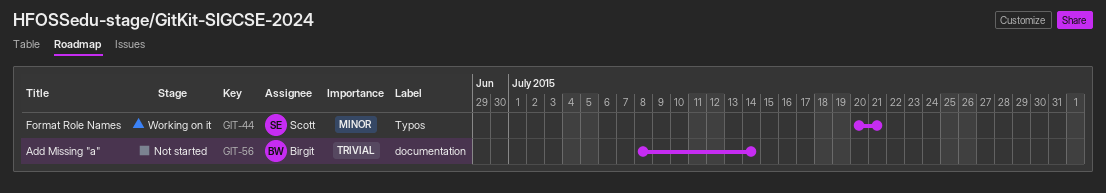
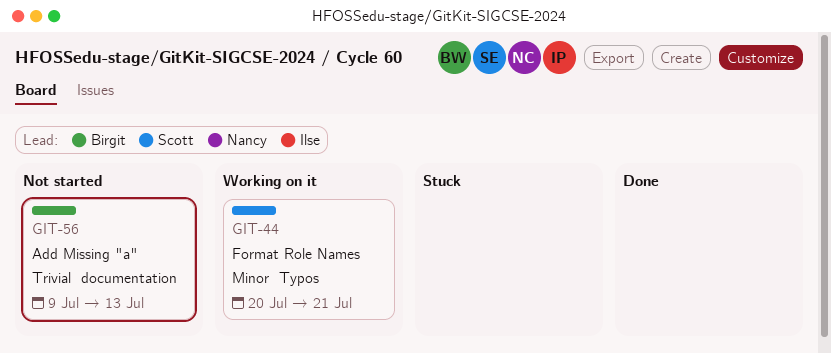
GIT-56, start: Jul 8 -> Jul 9
GIT-56, due: Jul 14 -> Jul 13

